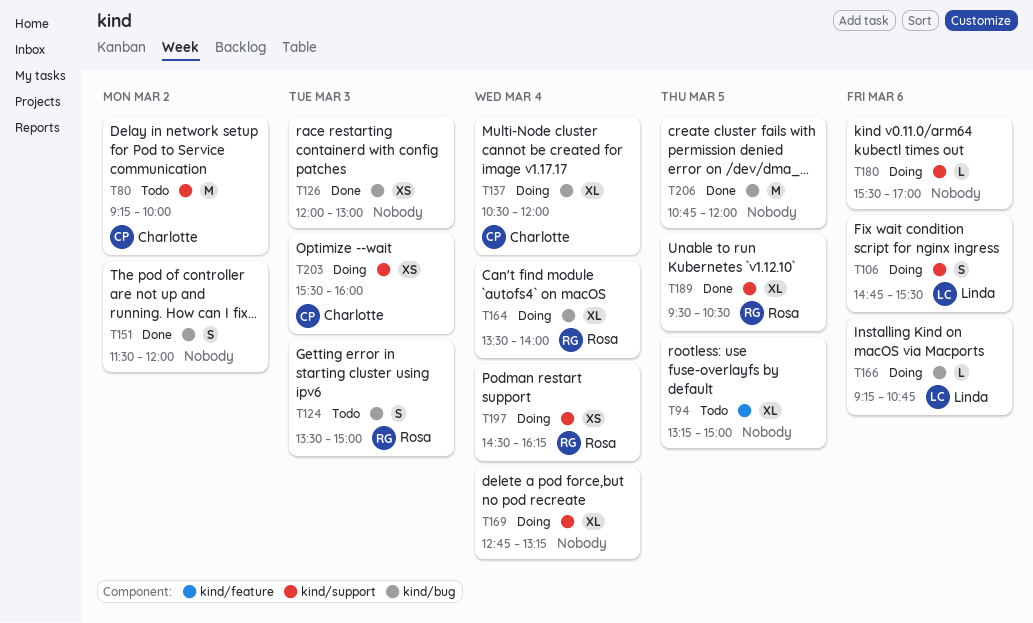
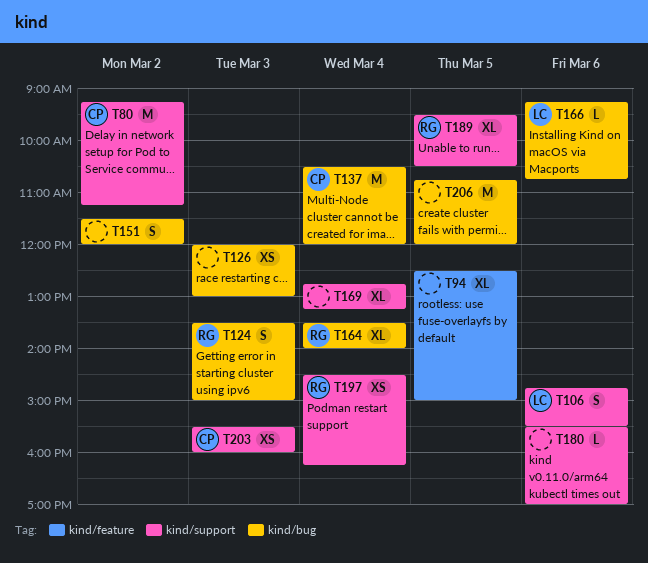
T80, ends: 10:00 -> 11:15
T94, begins: 13:15 -> 12:30
T137, estimate: XL -> M

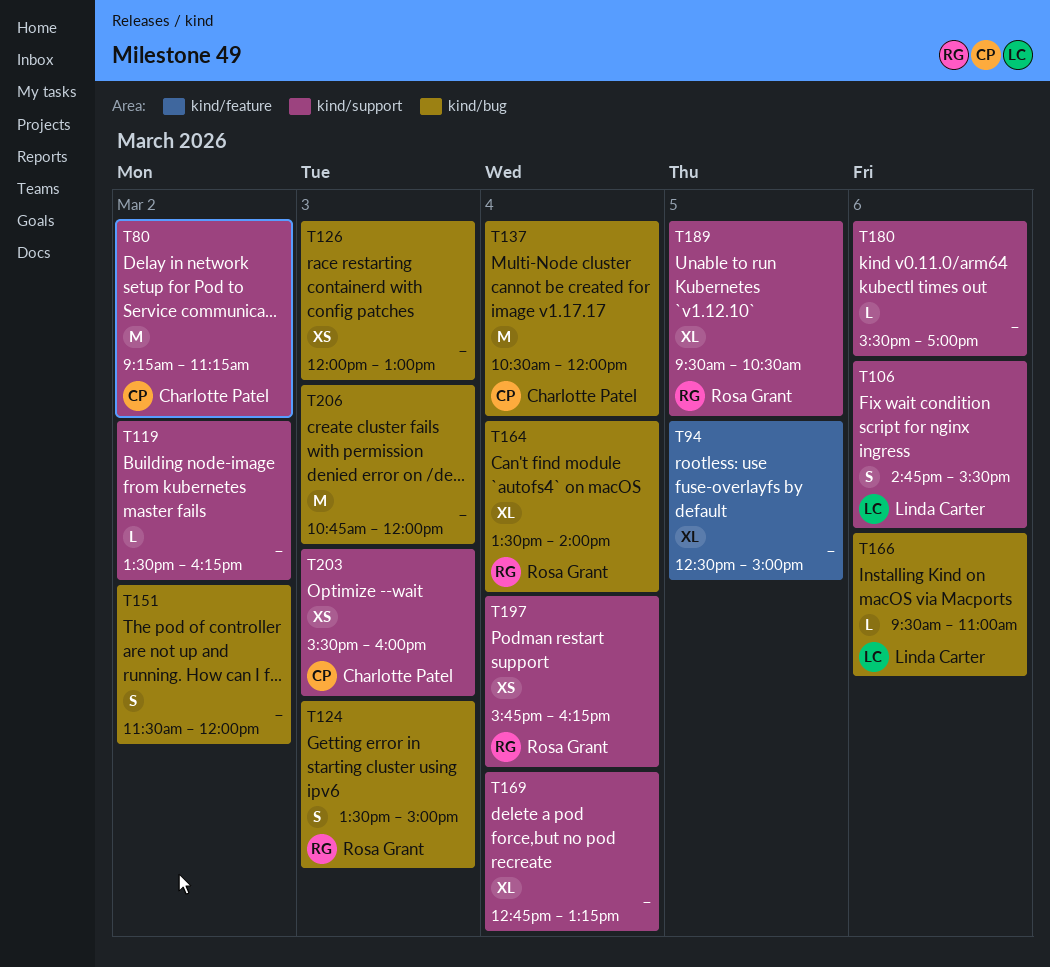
T119: none -> present
T166, begins: 09:15 -> 09:30
T166, ends: 10:45 -> 11:00
T197, begins: 14:30 -> 15:45
T206, day: Mar 5 -> Mar 3

